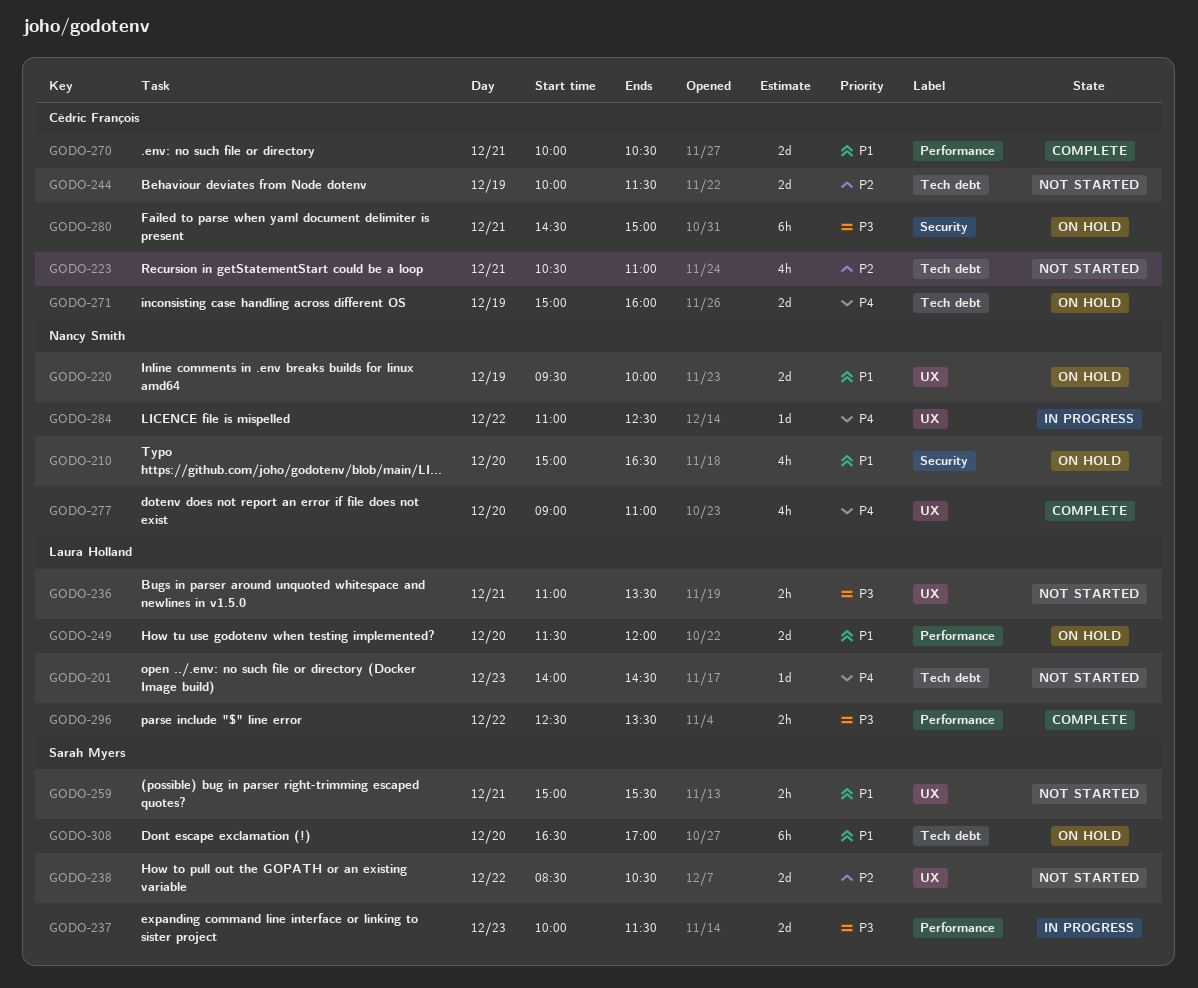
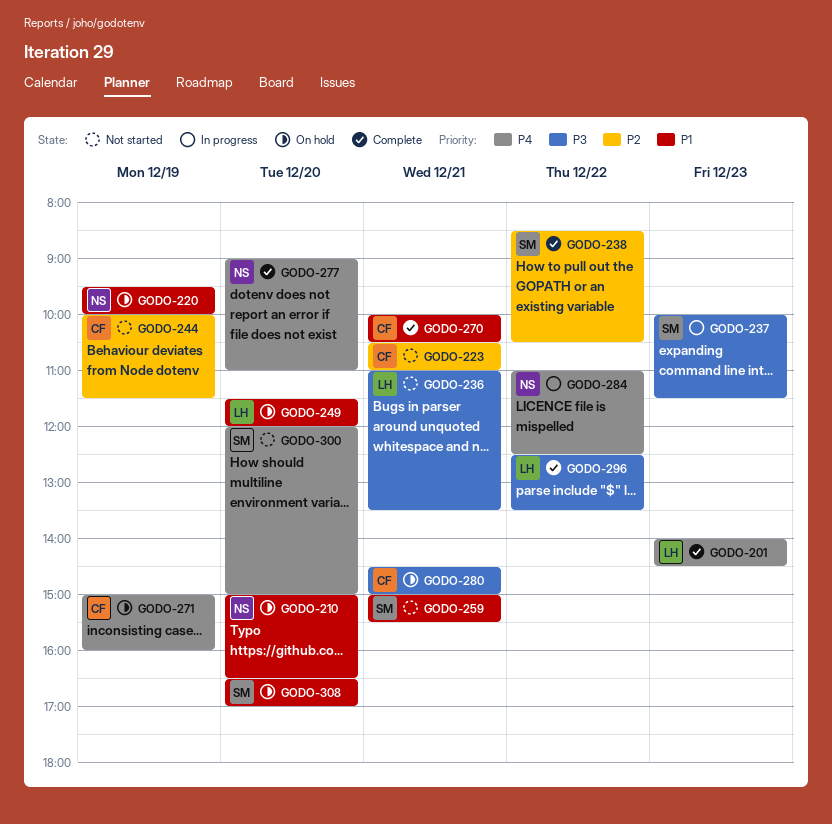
GODO-201, status: Not started -> Complete
GODO-238, status: Not started -> Complete
GODO-300: none -> present

